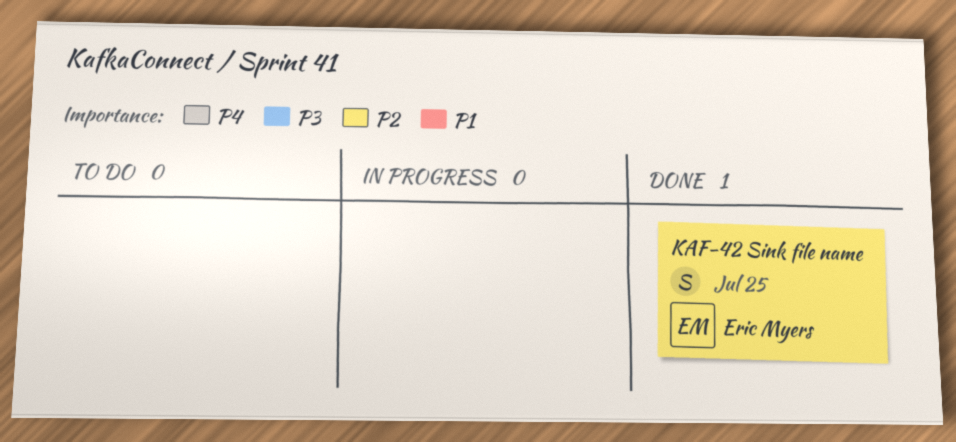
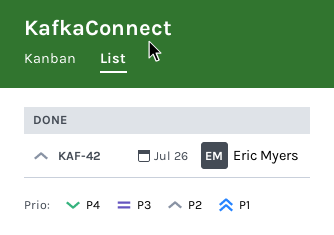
KAF-42, due: Jul 25 -> Jul 26

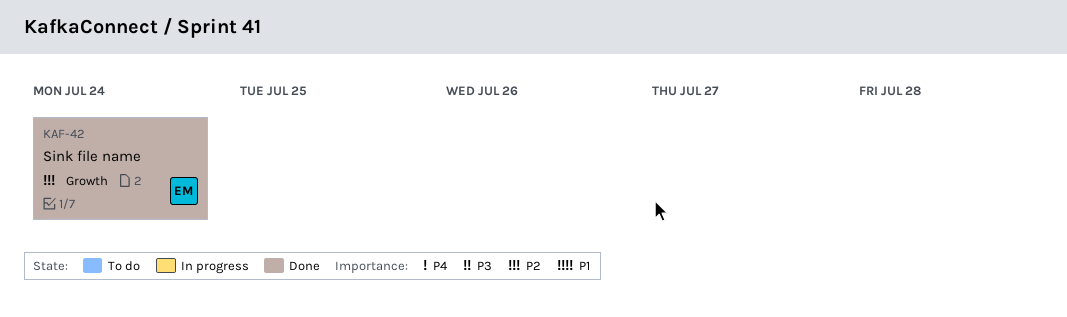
KAF-42, due: Jul 26 -> Jul 24

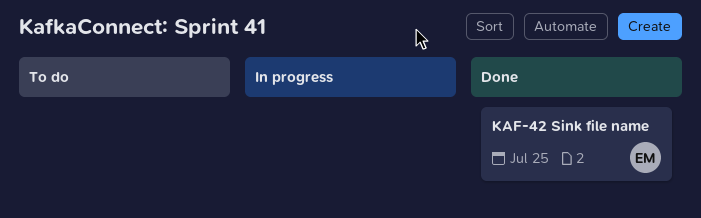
KAF-42, due: Jul 24 -> Jul 25

